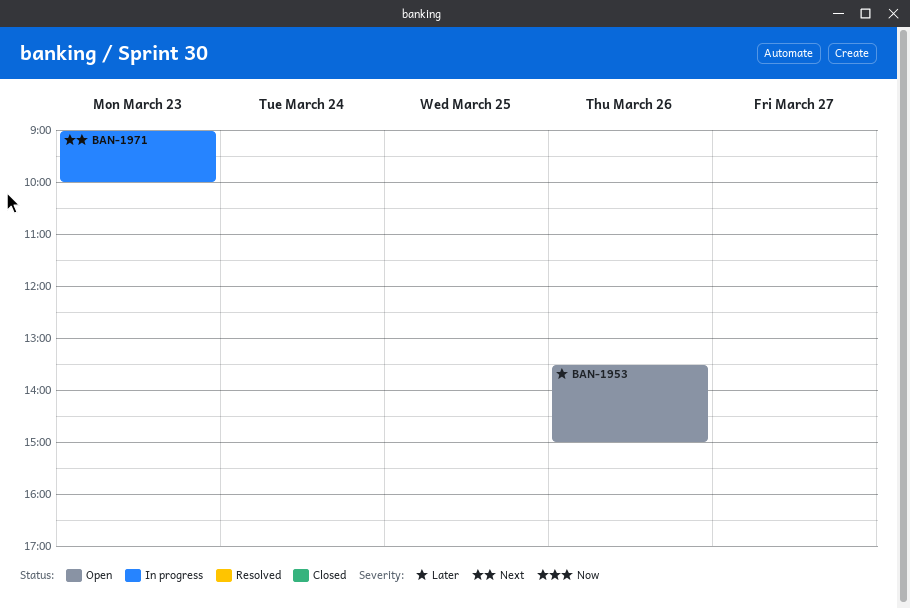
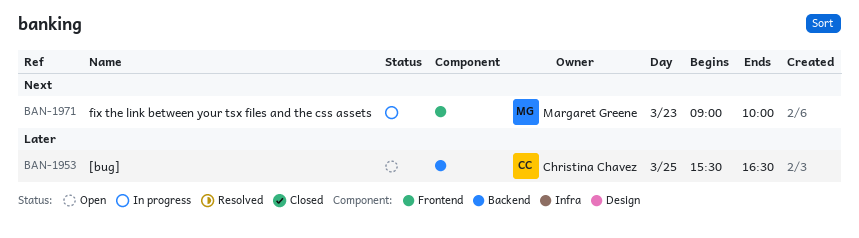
BAN-1953, day: Mar 26 -> Mar 25
BAN-1953, begins: 13:30 -> 15:30
BAN-1953, ends: 15:00 -> 16:30

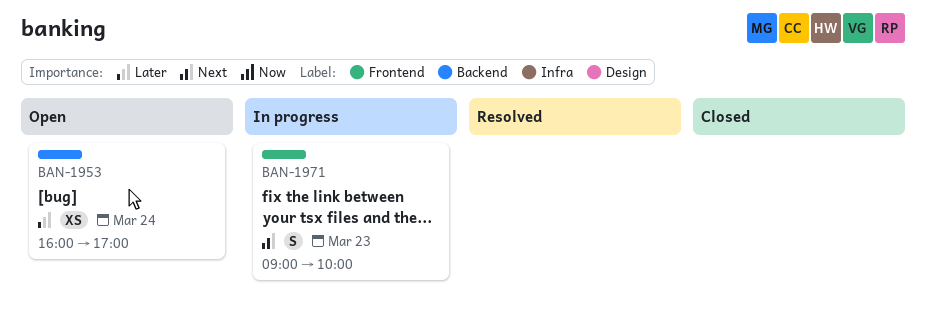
BAN-1953, day: Mar 25 -> Mar 24
BAN-1953, begins: 15:30 -> 16:00
BAN-1953, ends: 16:30 -> 17:00

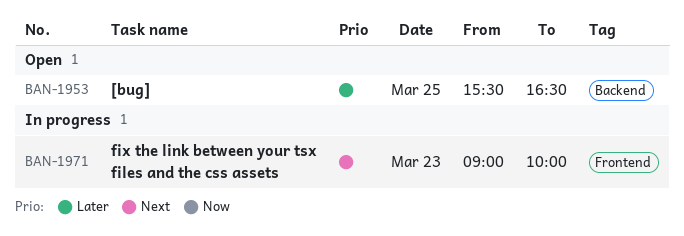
BAN-1953, day: Mar 24 -> Mar 25
BAN-1953, begins: 16:00 -> 15:30
BAN-1953, ends: 17:00 -> 16:30

